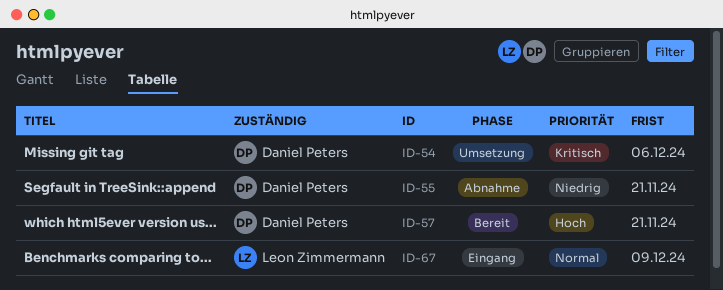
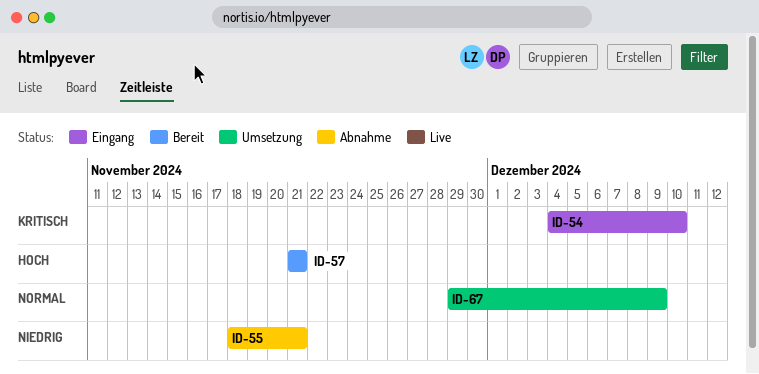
ID-54, status: Umsetzung -> Eingang
ID-54, due: Dec 6 -> Dec 10
ID-67, status: Eingang -> Umsetzung

